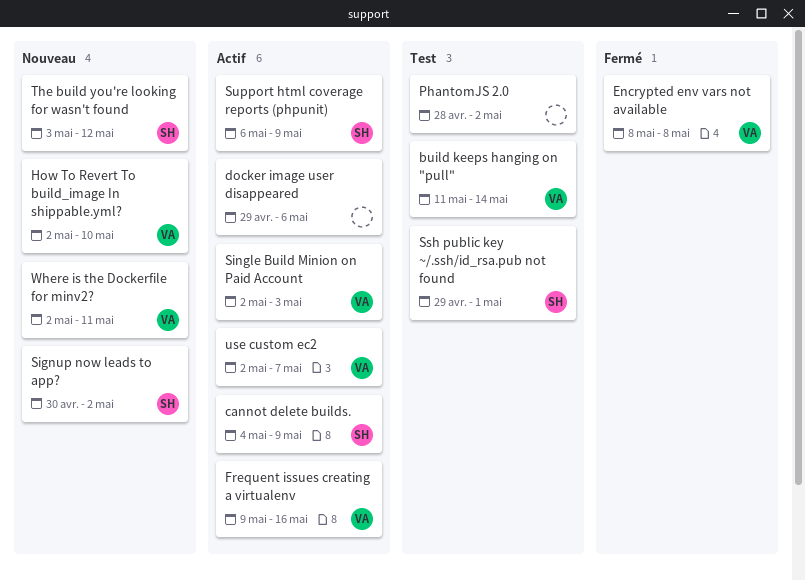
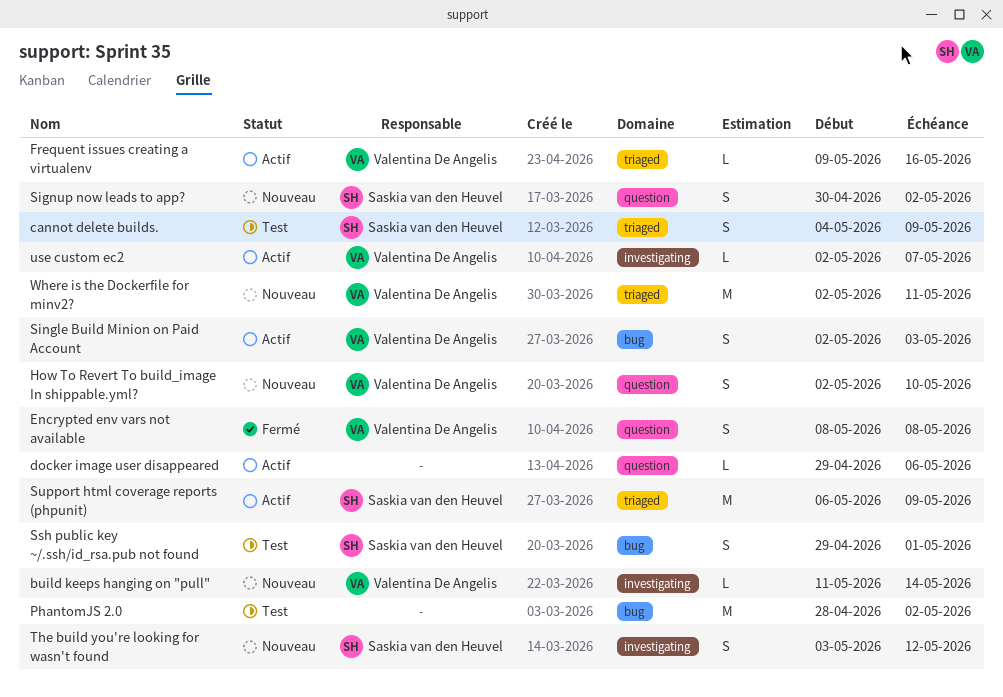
build keeps hanging on "pull", status: Test -> Nouveau
cannot delete builds., status: Actif -> Test

